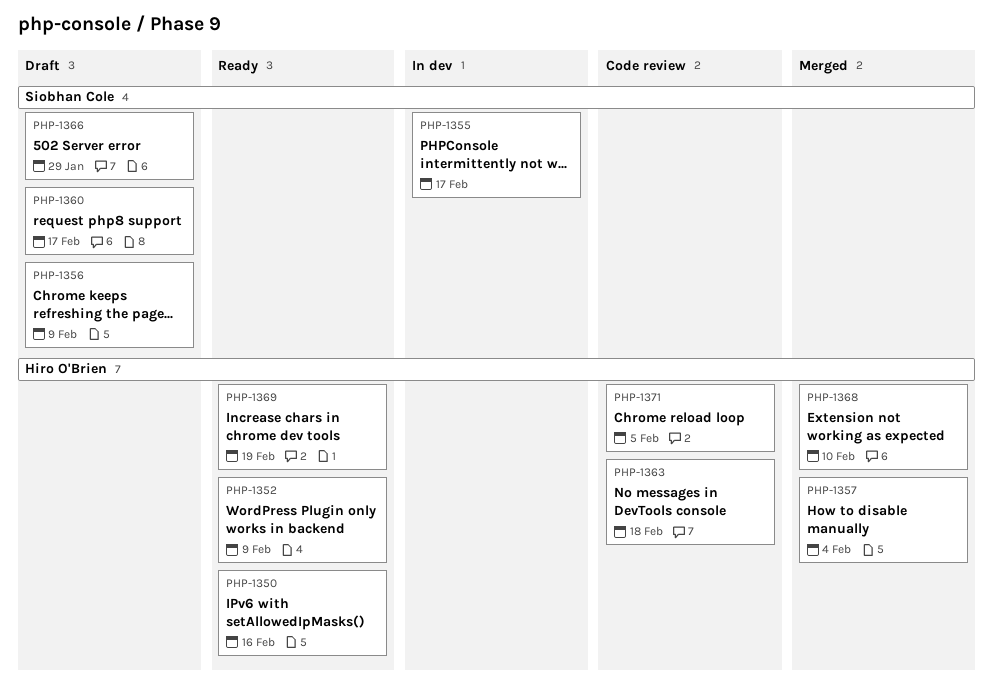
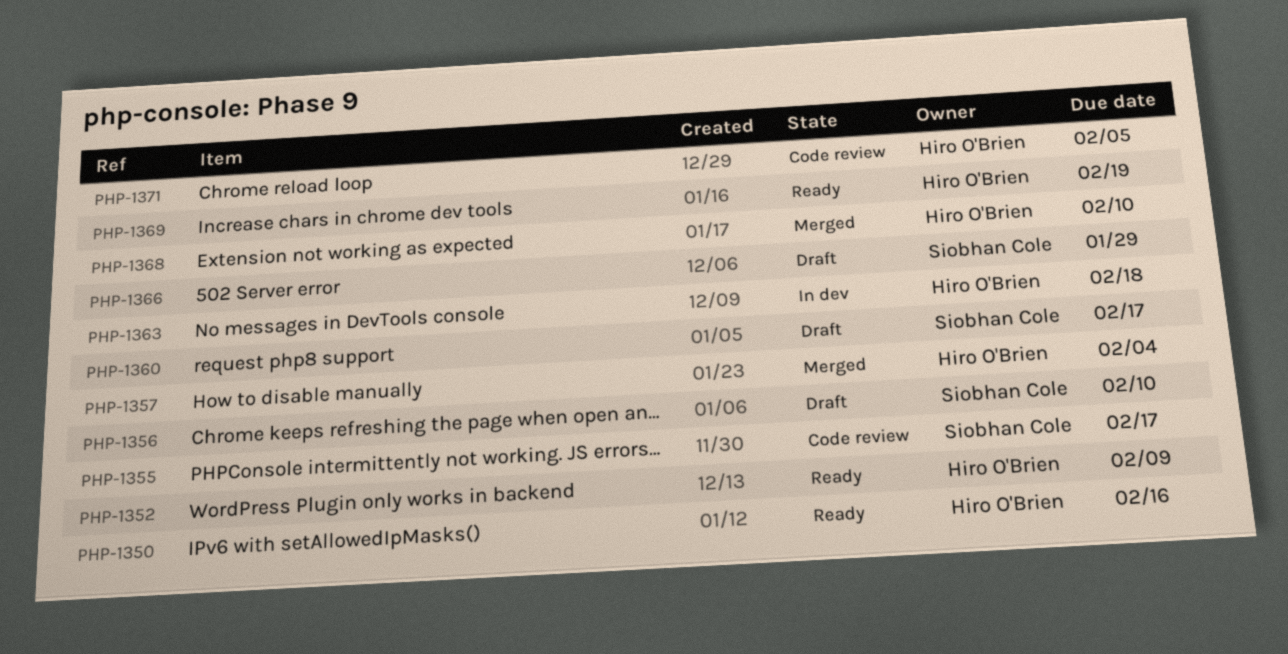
PHP-1355, status: In dev -> Code review
PHP-1356, due: Feb 9 -> Feb 10
PHP-1363, status: Code review -> In dev

